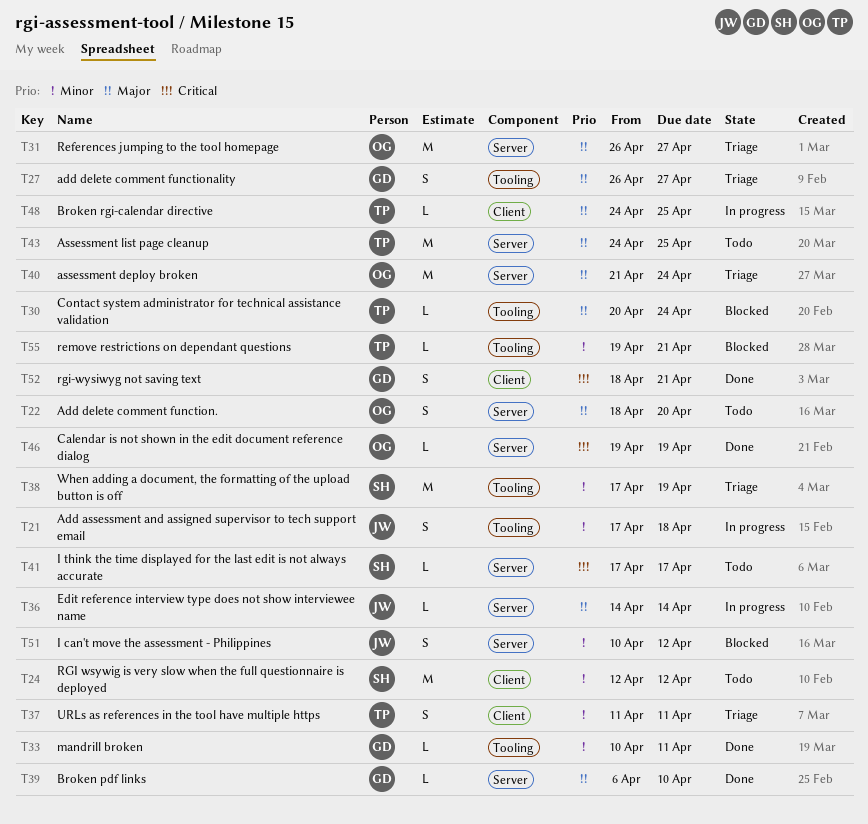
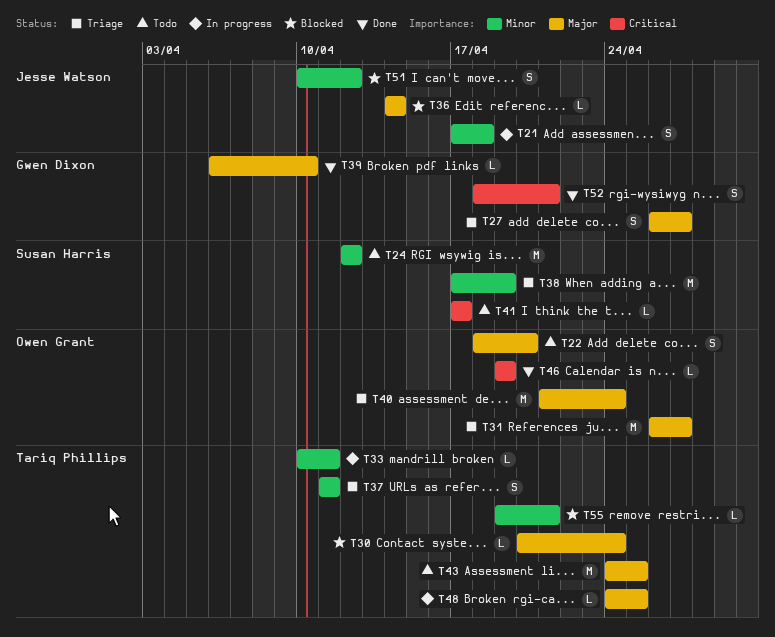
T33, status: Done -> In progress
T33, owner: Gwen Dixon -> Tariq Phillips
T36, status: In progress -> Blocked

